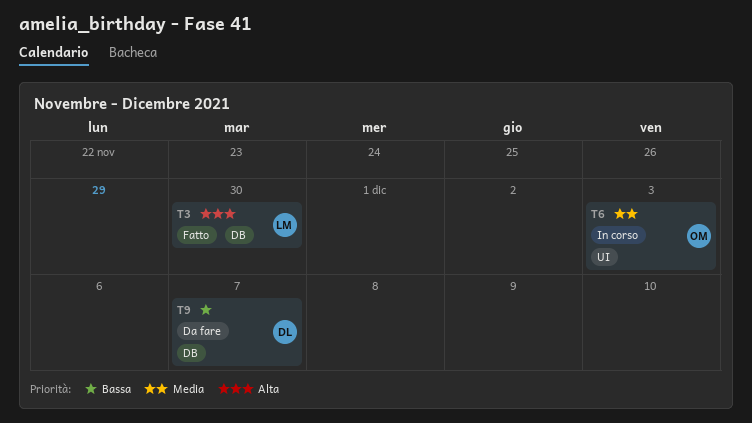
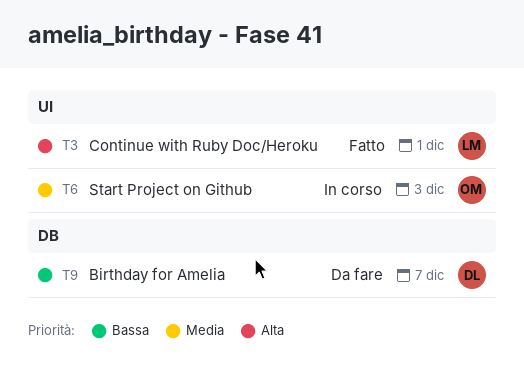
T3, label: DB -> UI
T3, due: Nov 30 -> Dec 1

